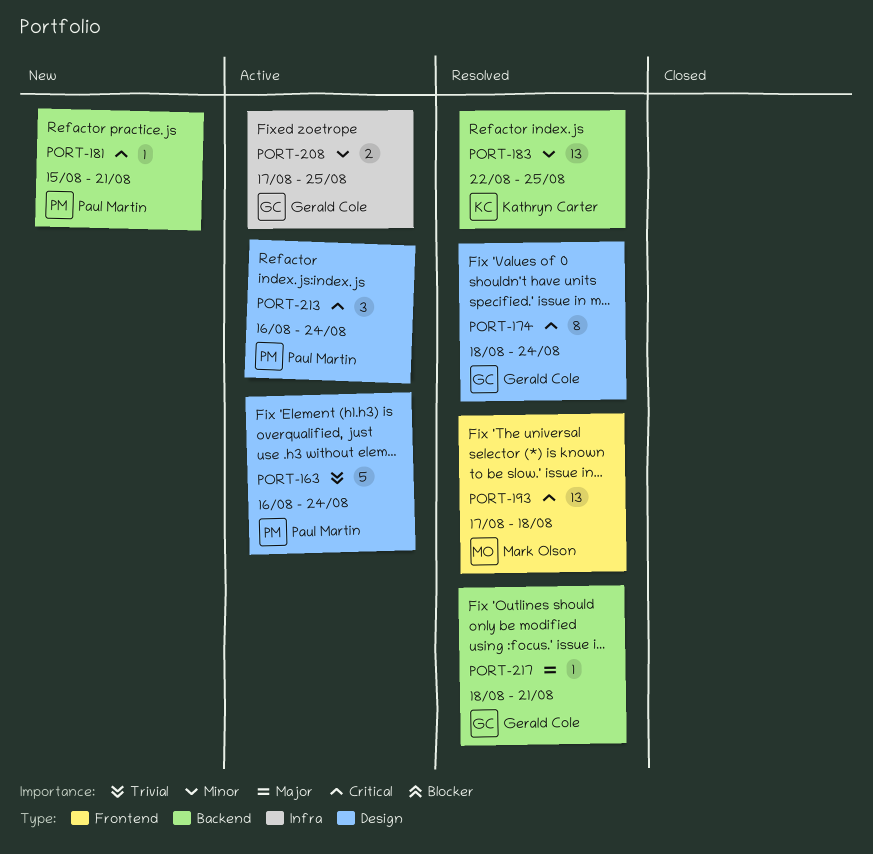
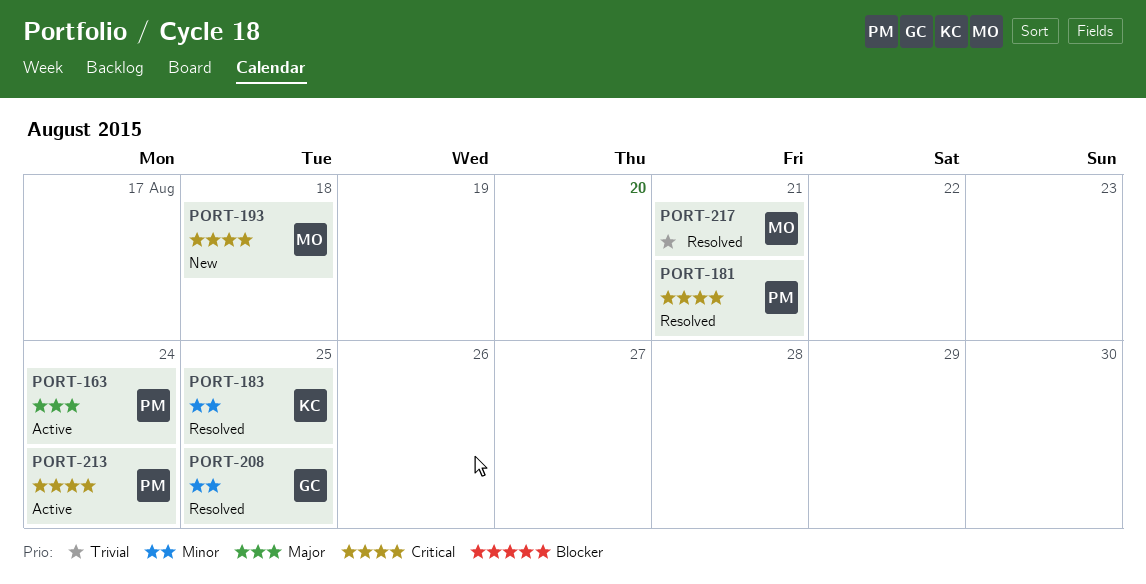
PORT-163, priority: Trivial -> Major
PORT-174: present -> none
PORT-181, status: New -> Resolved
PORT-193, status: Resolved -> New
PORT-208, status: Active -> Resolved
PORT-217, owner: Gerald Cole -> Mark Olson
PORT-217, priority: Major -> Trivial

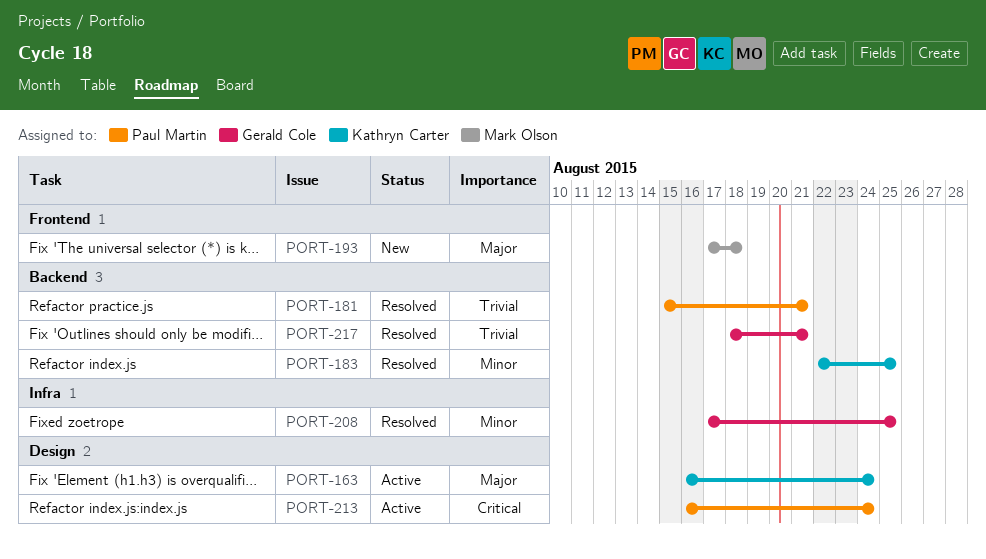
PORT-163, owner: Paul Martin -> Kathryn Carter
PORT-181, priority: Critical -> Trivial
PORT-193, priority: Critical -> Major
PORT-217, owner: Mark Olson -> Gerald Cole

